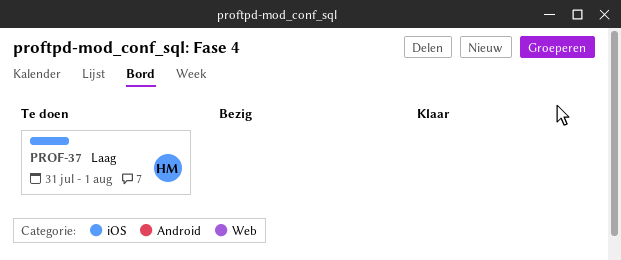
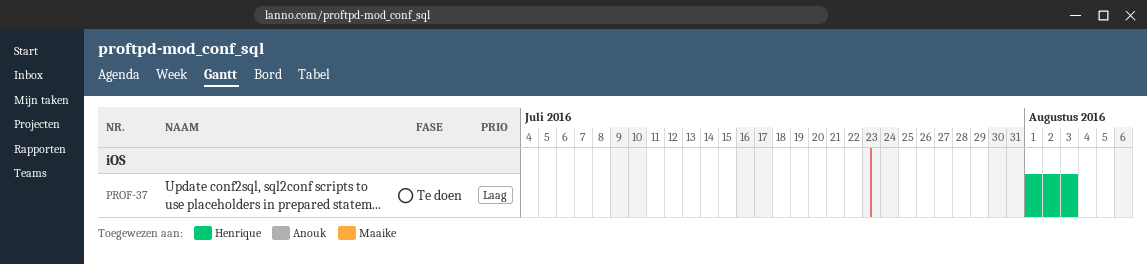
PROF-37, start: Jul 31 -> Aug 1
PROF-37, due: Aug 1 -> Aug 3

